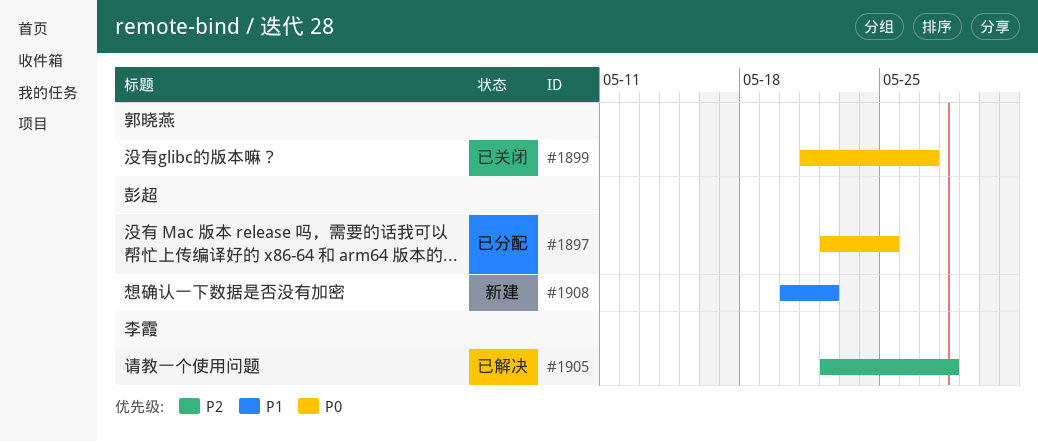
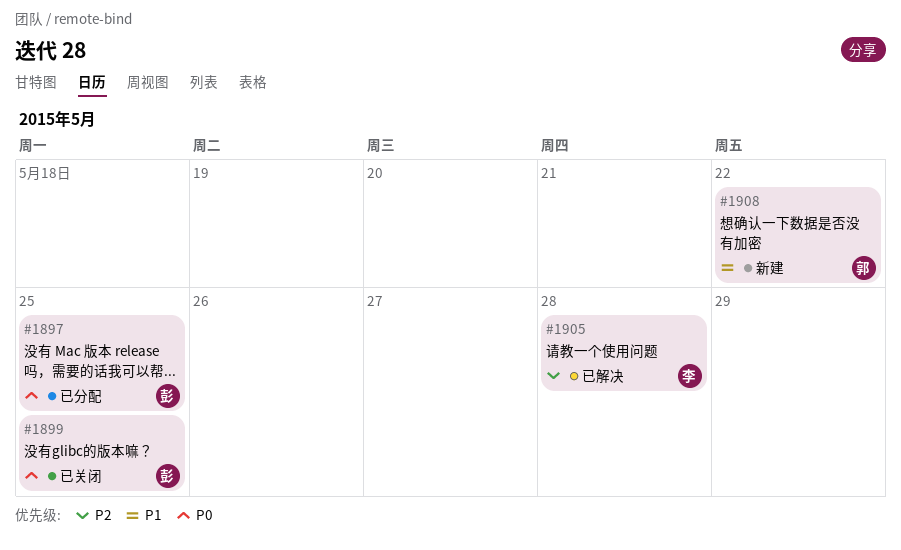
#1899, owner: 郭晓燕 -> 彭超
#1899, due: May 27 -> May 25
#1908, owner: 彭超 -> 郭晓燕

